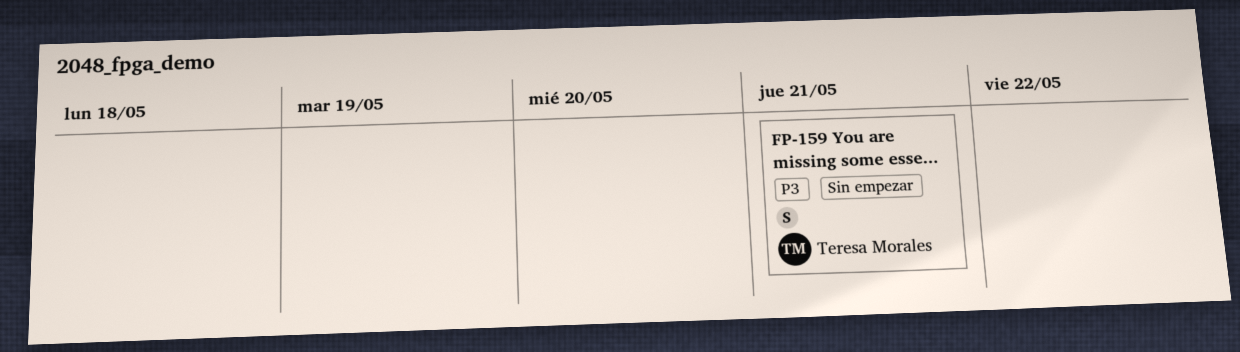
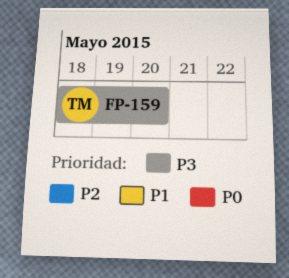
FP-159, due: May 21 -> May 20

